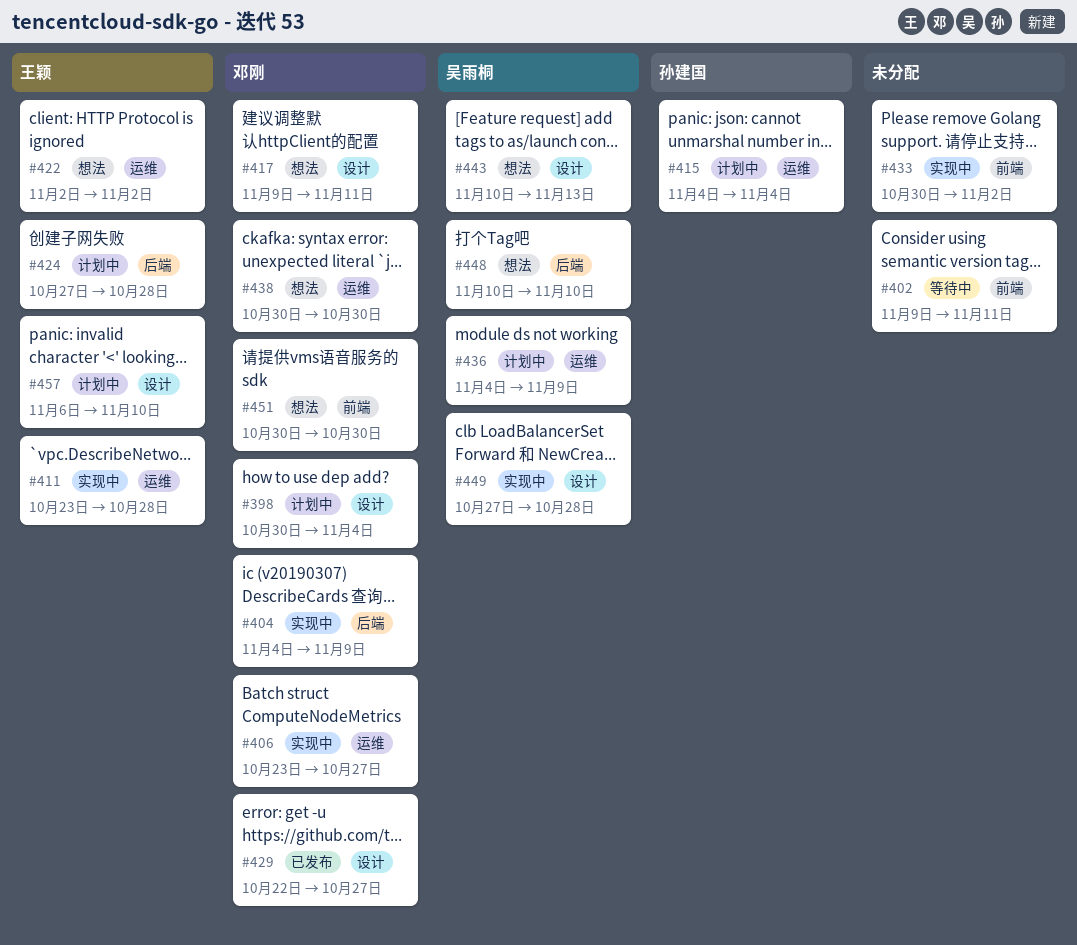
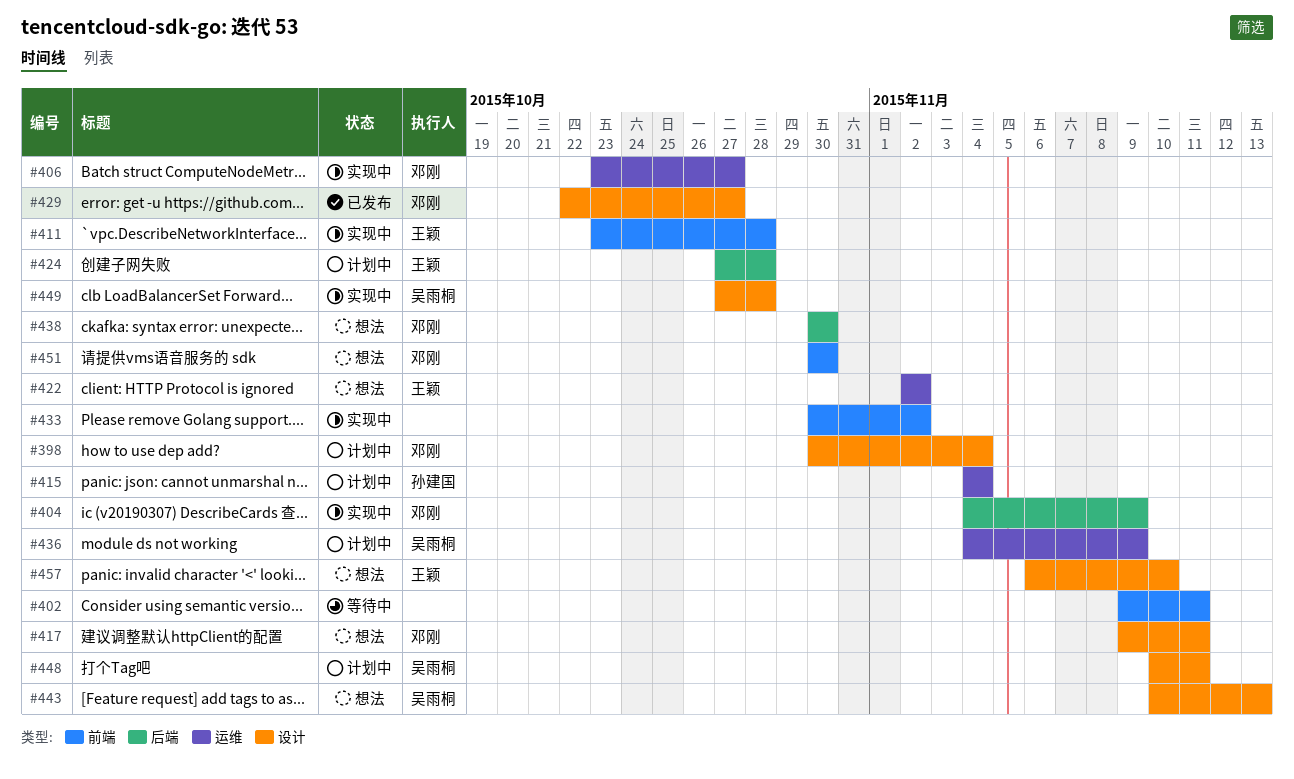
#411, label: 运维 -> 前端
#438, label: 运维 -> 后端
#448, status: 想法 -> 计划中
#448, label: 后端 -> 设计
#448, due: Nov 10 -> Nov 11
#457, status: 计划中 -> 想法

